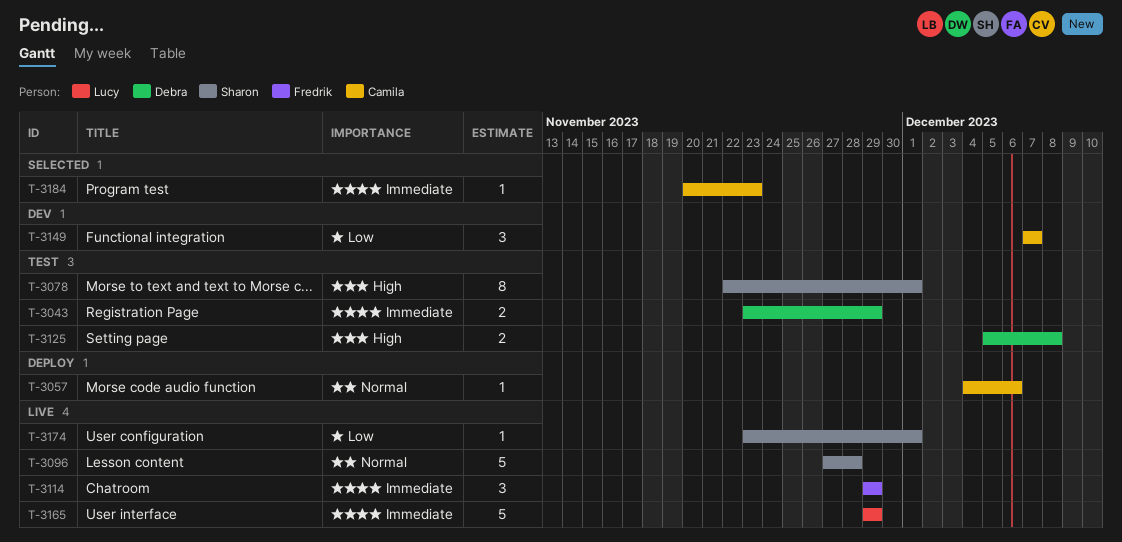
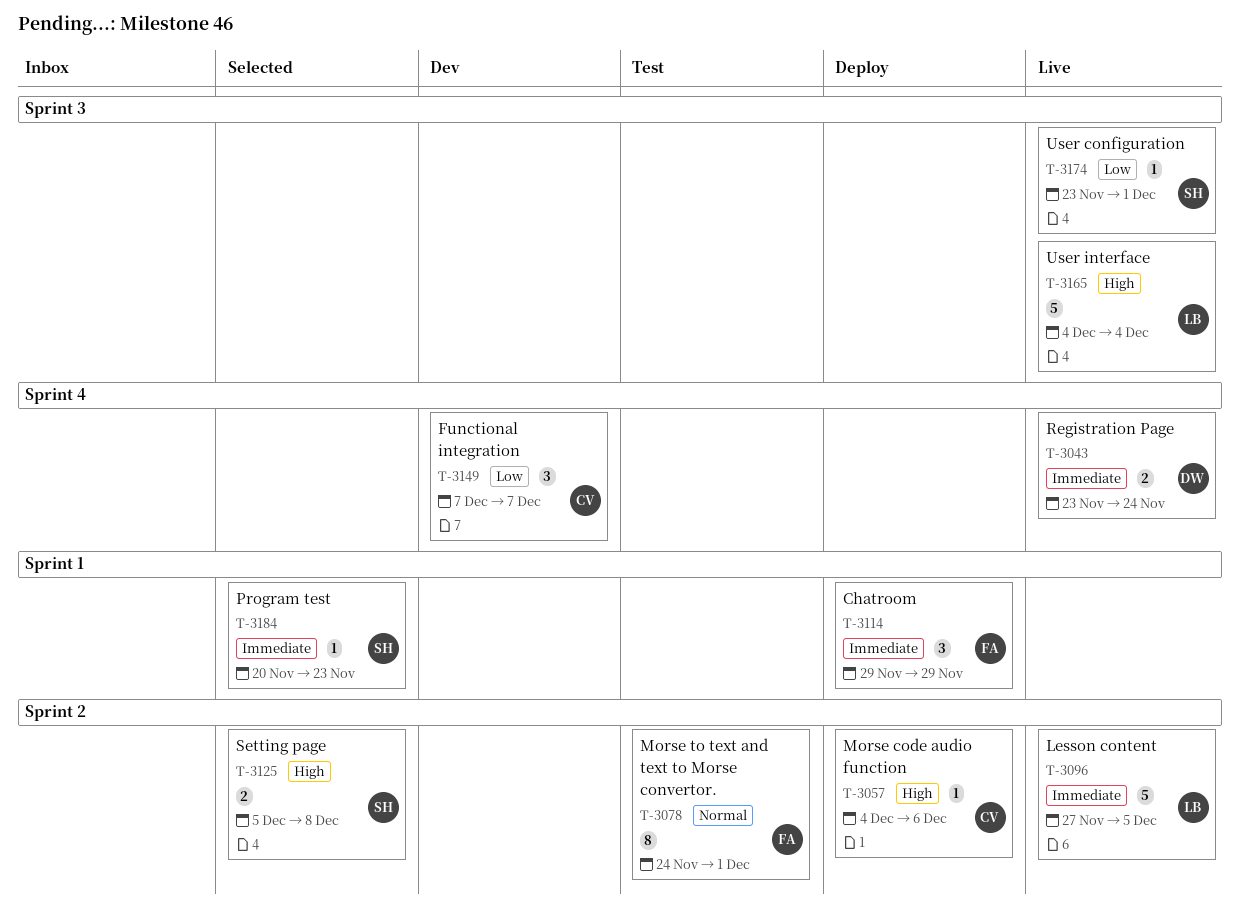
T-3043, status: Test -> Live
T-3043, due: Nov 29 -> Nov 24
T-3057, priority: Normal -> High
T-3078, owner: Sharon -> Fredrik
T-3078, priority: High -> Normal
T-3078, start: Nov 22 -> Nov 24
T-3096, owner: Sharon -> Lucy
T-3096, priority: Normal -> Immediate
T-3096, due: Nov 28 -> Dec 5
T-3114, status: Live -> Deploy
T-3125, status: Test -> Selected
T-3125, owner: Debra -> Sharon
T-3165, priority: Immediate -> High
T-3165, start: Nov 29 -> Dec 4
T-3165, due: Nov 29 -> Dec 4
T-3184, owner: Camila -> Sharon

